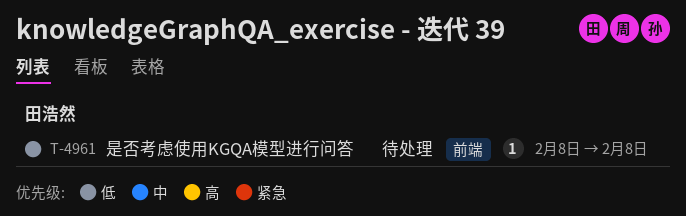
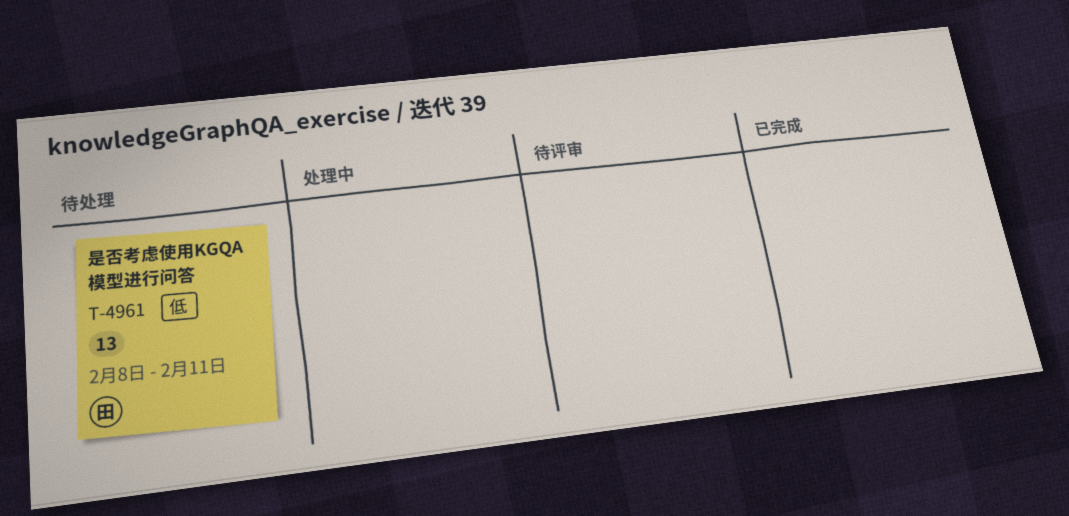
T-4961, estimate: 1 -> 13
T-4961, due: Feb 8 -> Feb 11

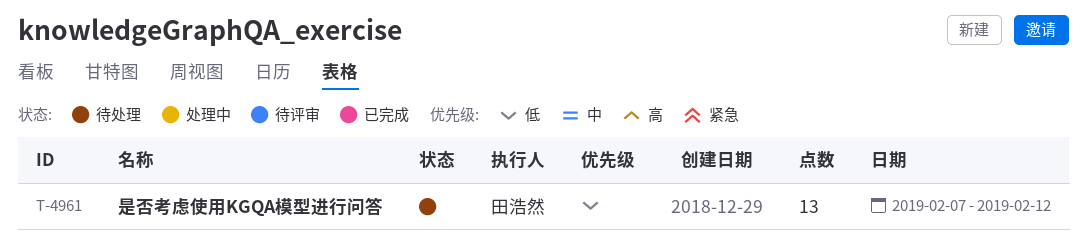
T-4961, start: Feb 8 -> Feb 7
T-4961, due: Feb 11 -> Feb 12

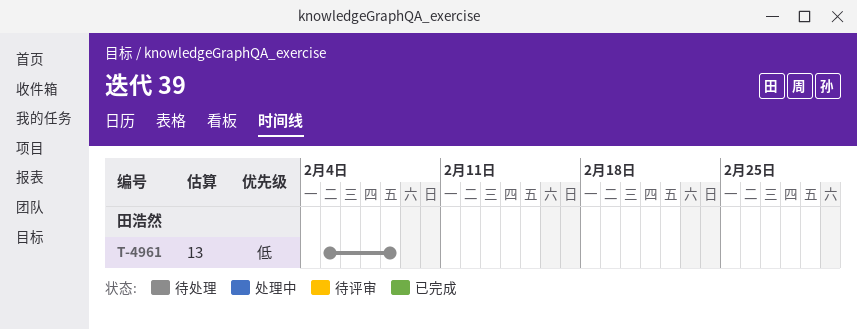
T-4961, start: Feb 7 -> Feb 5
T-4961, due: Feb 12 -> Feb 8

